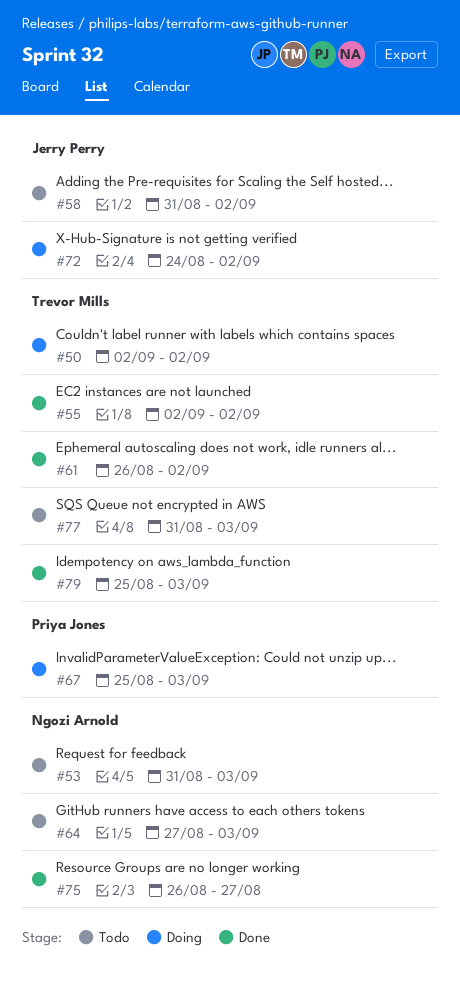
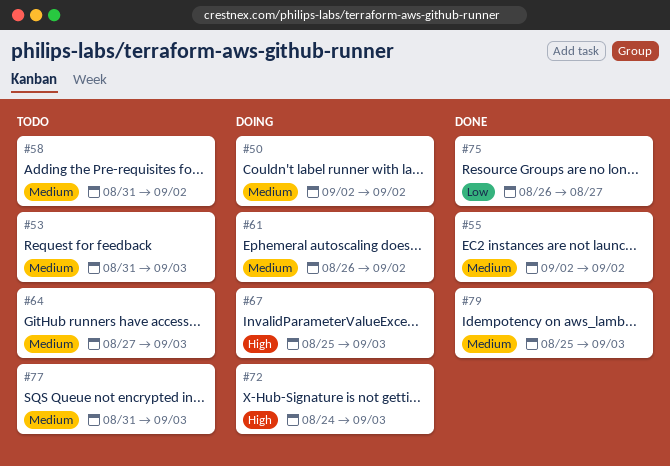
#61, status: Done -> Doing
#72, due: Sep 2 -> Sep 3

